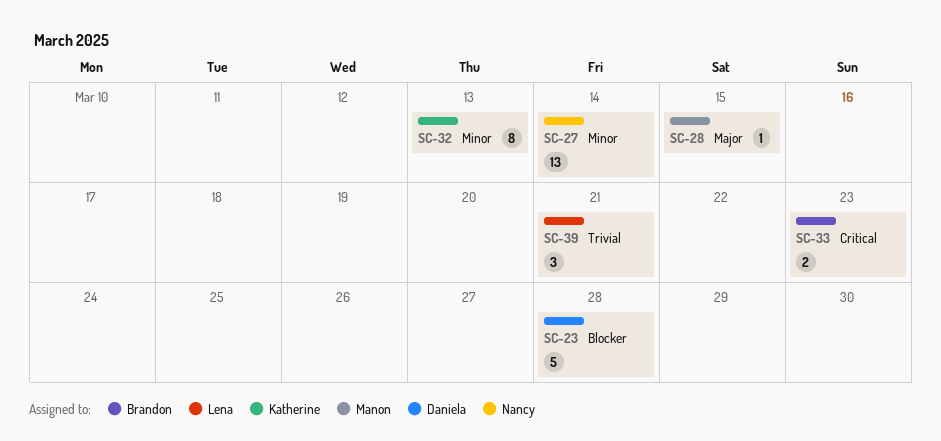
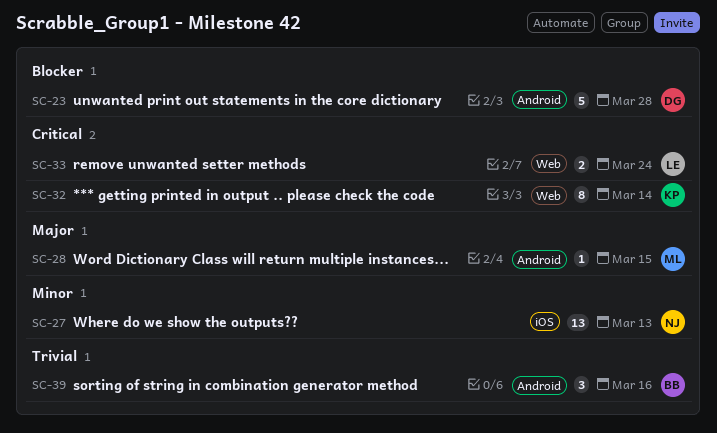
SC-27, due: Mar 14 -> Mar 13
SC-32, priority: Minor -> Critical
SC-32, due: Mar 13 -> Mar 14
SC-33, owner: Brandon -> Lena
SC-33, due: Mar 23 -> Mar 24
SC-39, owner: Lena -> Brandon
SC-39, due: Mar 21 -> Mar 16

